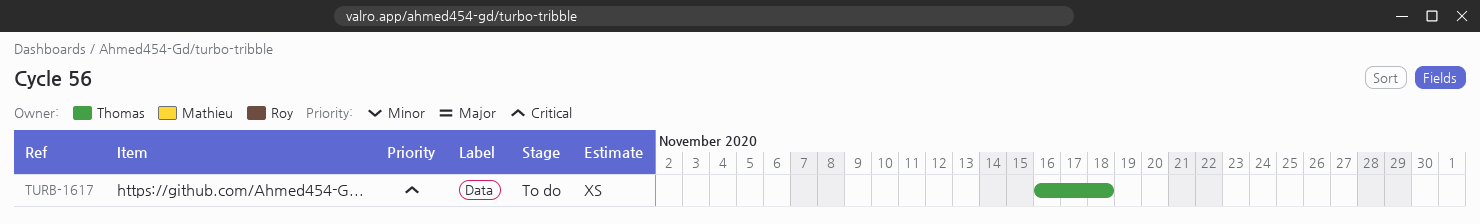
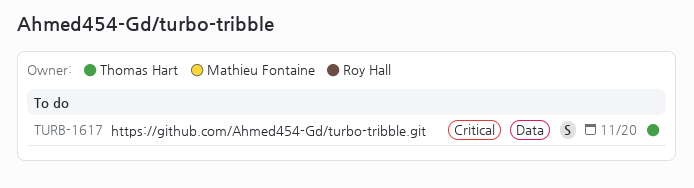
TURB-1617, estimate: XS -> S
TURB-1617, due: Nov 18 -> Nov 20

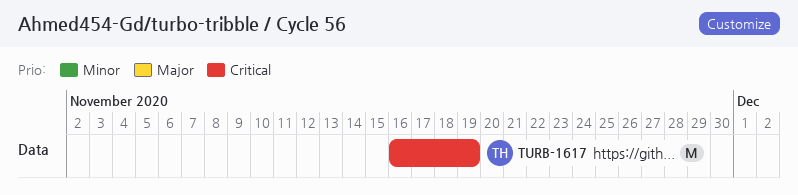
TURB-1617, estimate: S -> M
TURB-1617, due: Nov 20 -> Nov 19

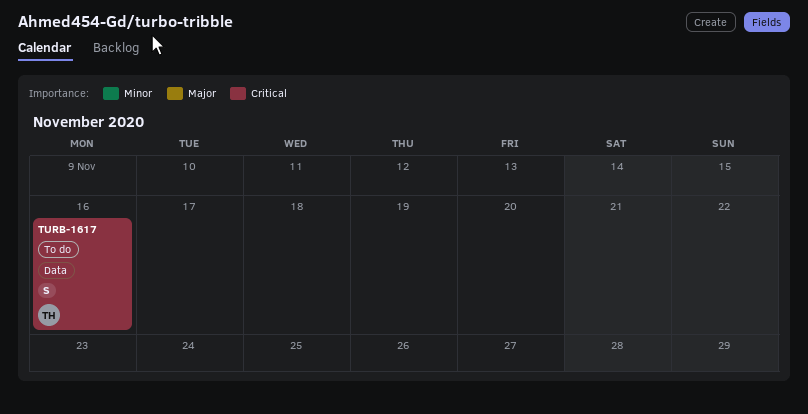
TURB-1617, estimate: M -> S
TURB-1617, due: Nov 19 -> Nov 16

